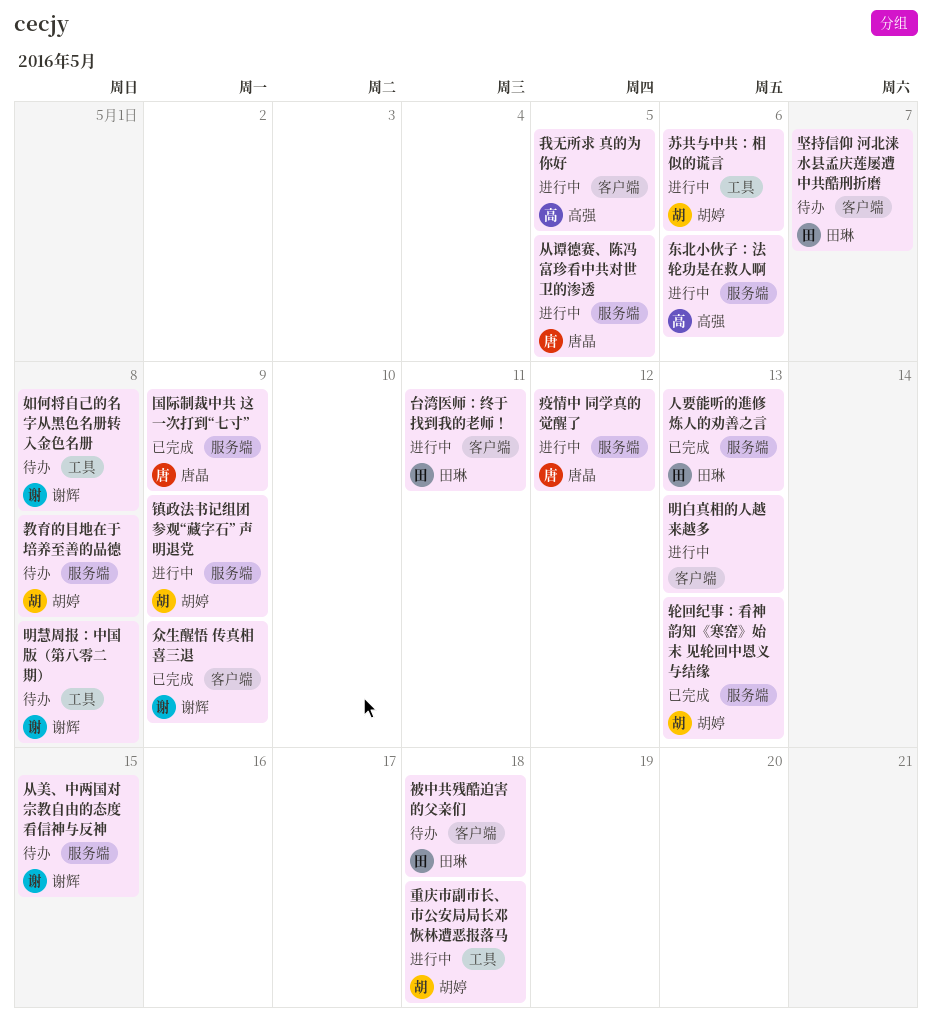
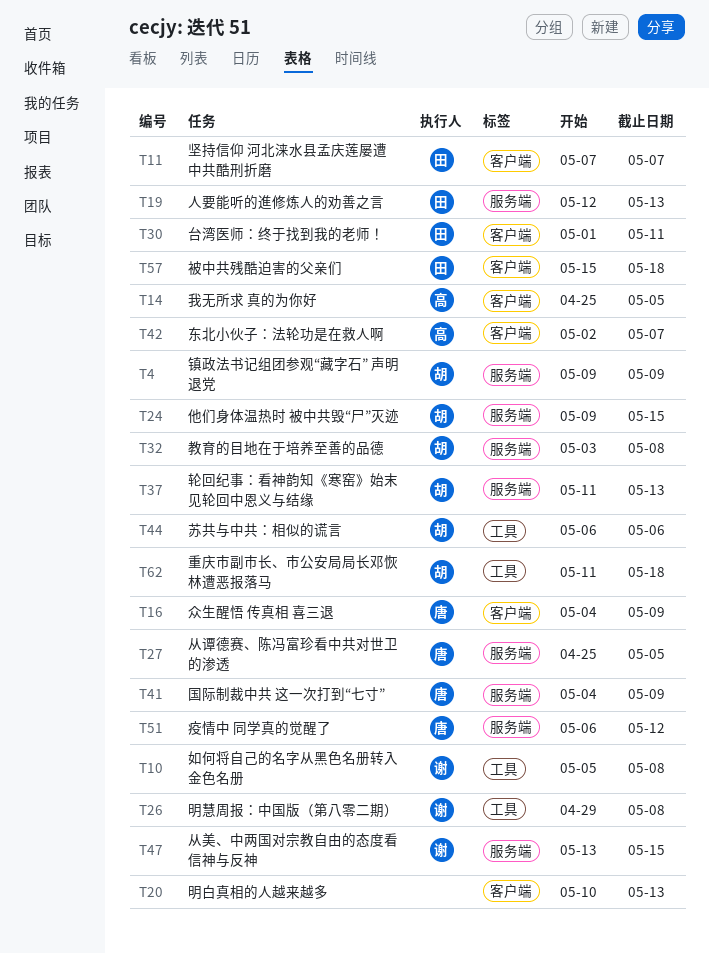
东北小伙子：法轮功是在救人啊, label: 服务端 -> 客户端
东北小伙子：法轮功是在救人啊, due: May 6 -> May 7
他们身体温热时 被中共毁“尸”灭迹: none -> present
众生醒悟 传真相 喜三退, owner: 谢辉 -> 唐晶

